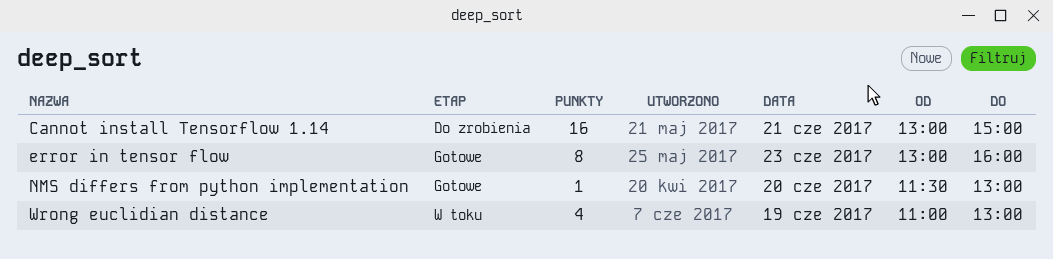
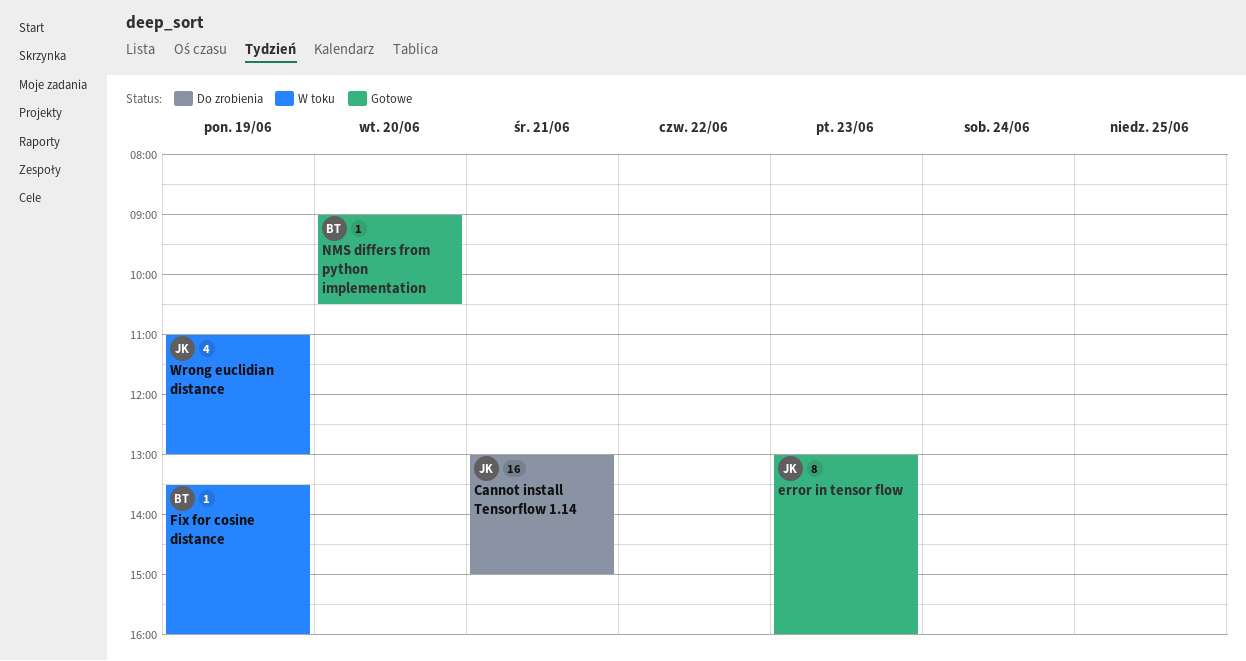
Fix for cosine distance: none -> present
NMS differs from python implementation, begins: 11:30 -> 09:00
NMS differs from python implementation, ends: 13:00 -> 10:30

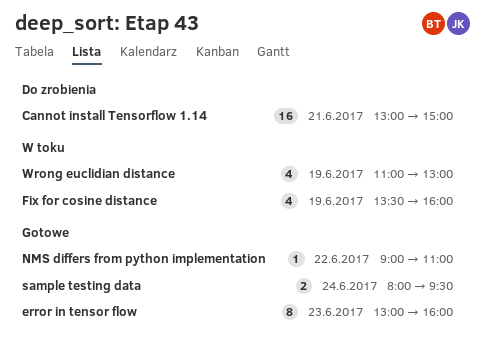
Fix for cosine distance, estimate: 1 -> 4
NMS differs from python implementation, day: Jun 20 -> Jun 22
NMS differs from python implementation, ends: 10:30 -> 11:00
sample testing data: none -> present

